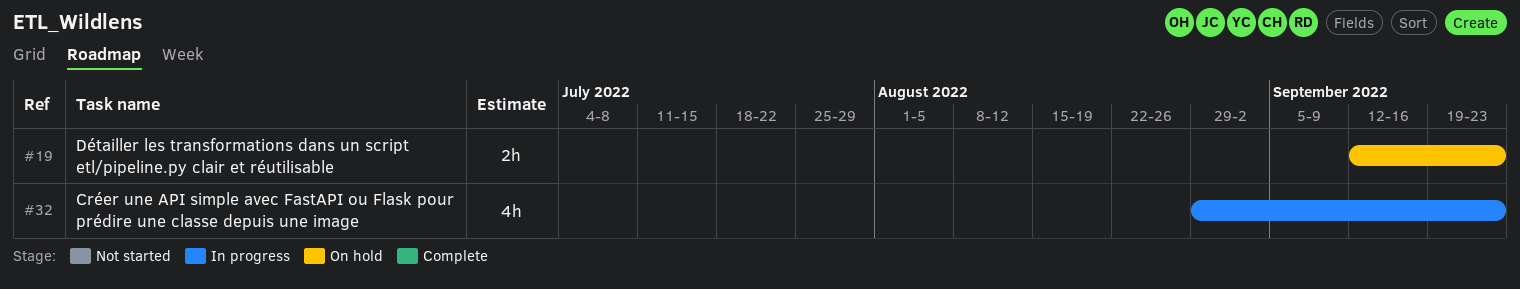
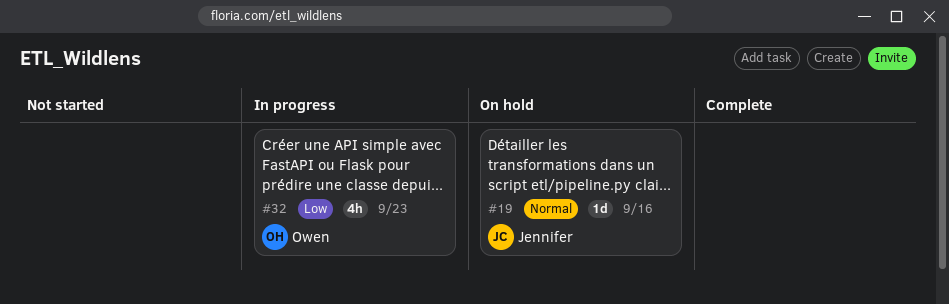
#19, estimate: 2h -> 1d
#19, due: Sep 23 -> Sep 16

